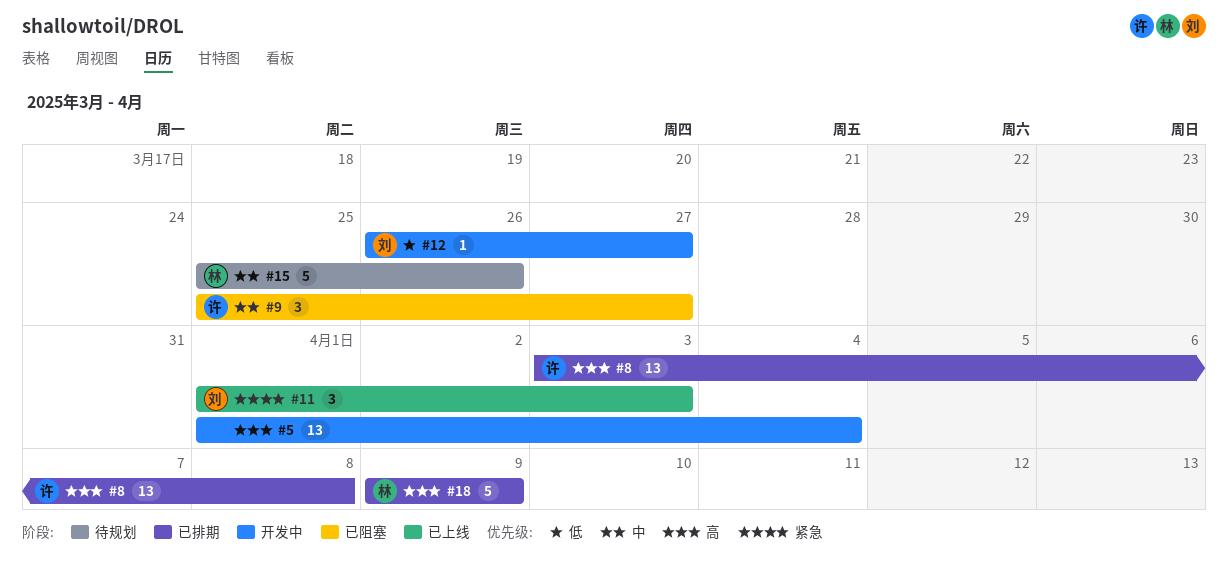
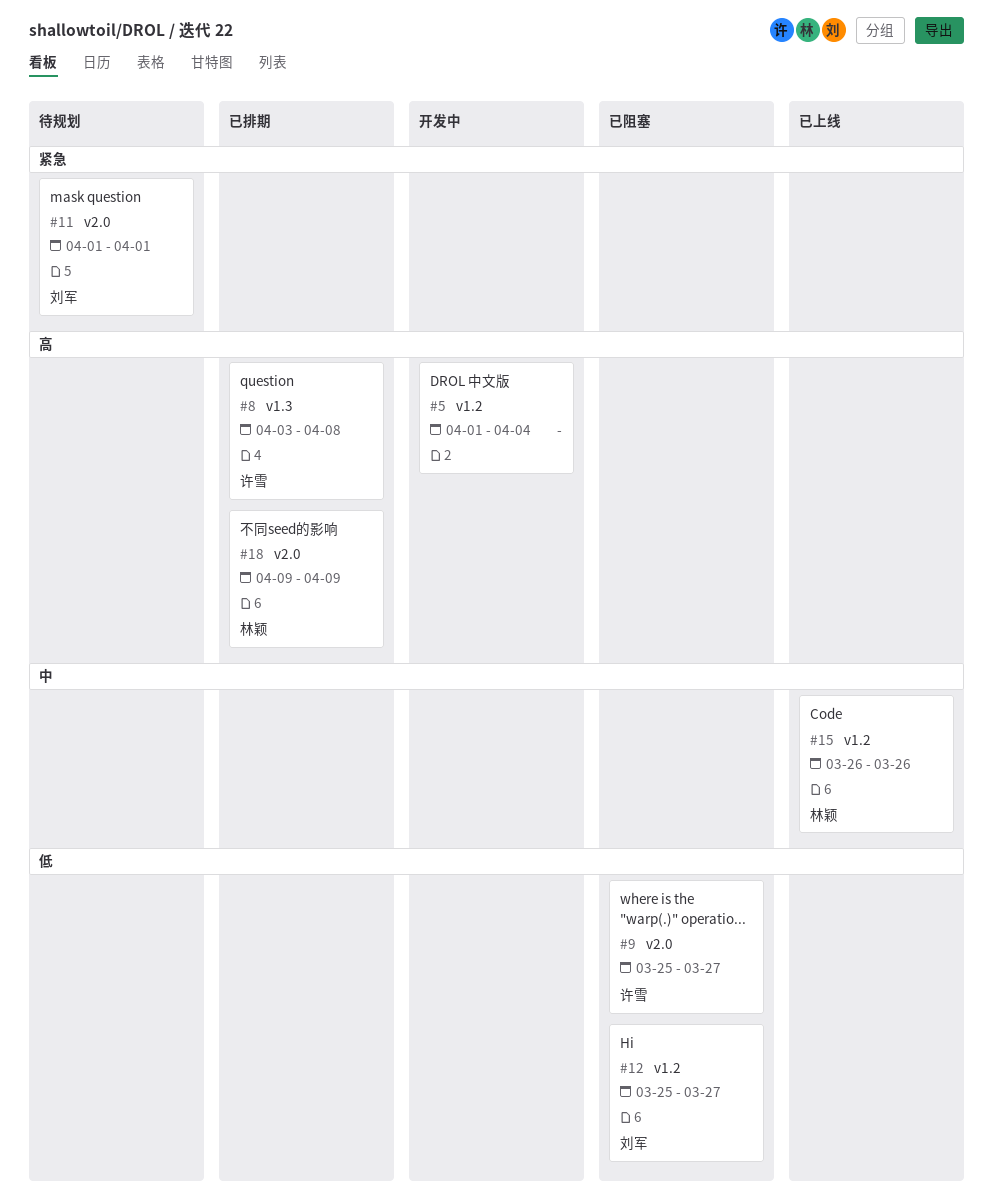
#9, priority: 中 -> 低
#11, status: 已上线 -> 待规划
#11, due: Apr 3 -> Apr 1
#12, status: 开发中 -> 已阻塞
#12, start: Mar 26 -> Mar 25
#15, status: 待规划 -> 已上线
#15, start: Mar 25 -> Mar 26

